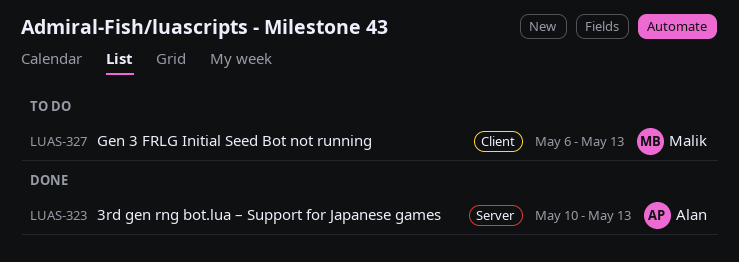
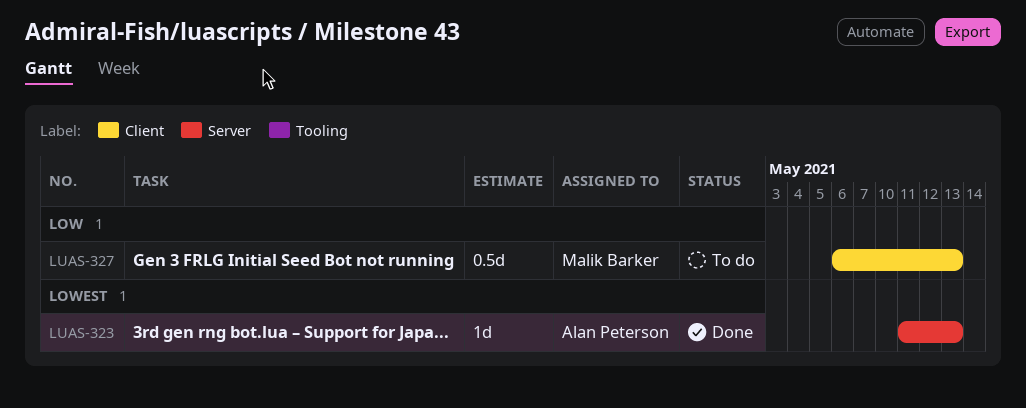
LUAS-323, start: May 10 -> May 11

